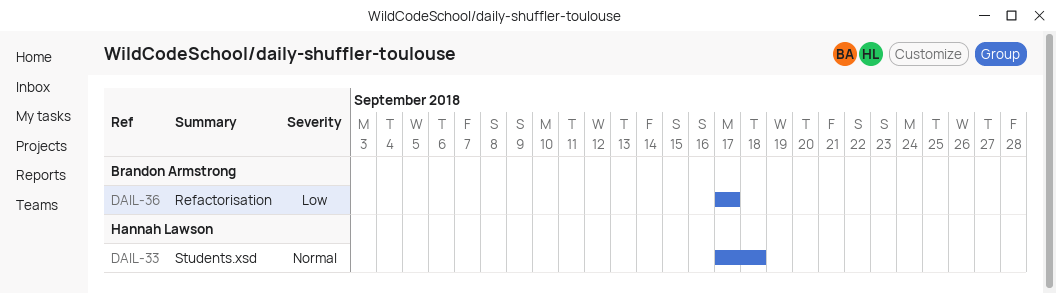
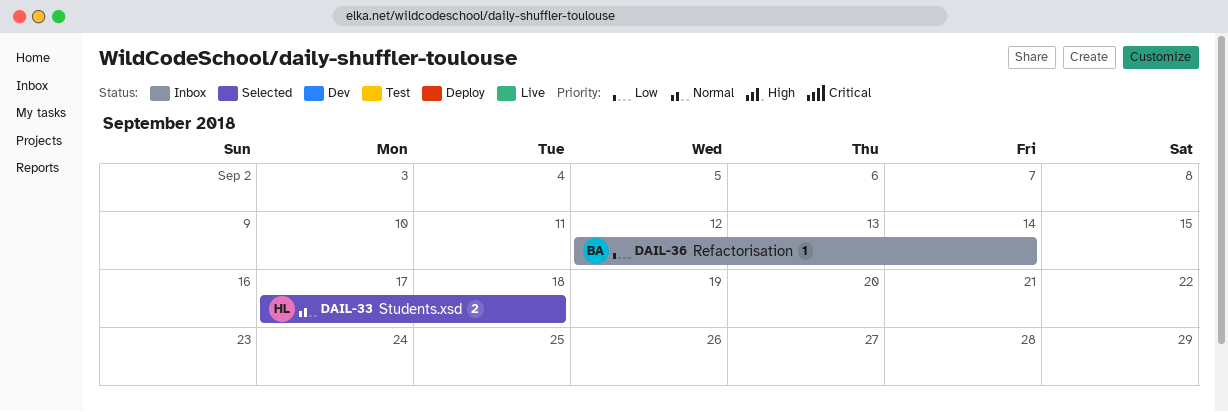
DAIL-36, start: Sep 17 -> Sep 12
DAIL-36, due: Sep 17 -> Sep 14

